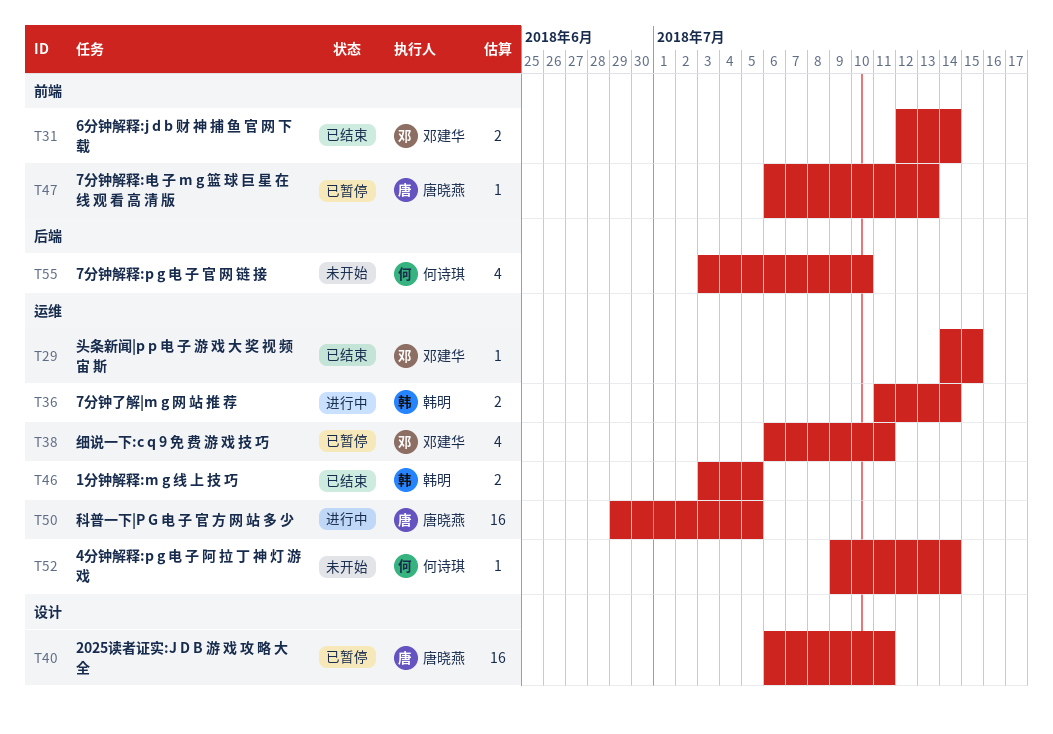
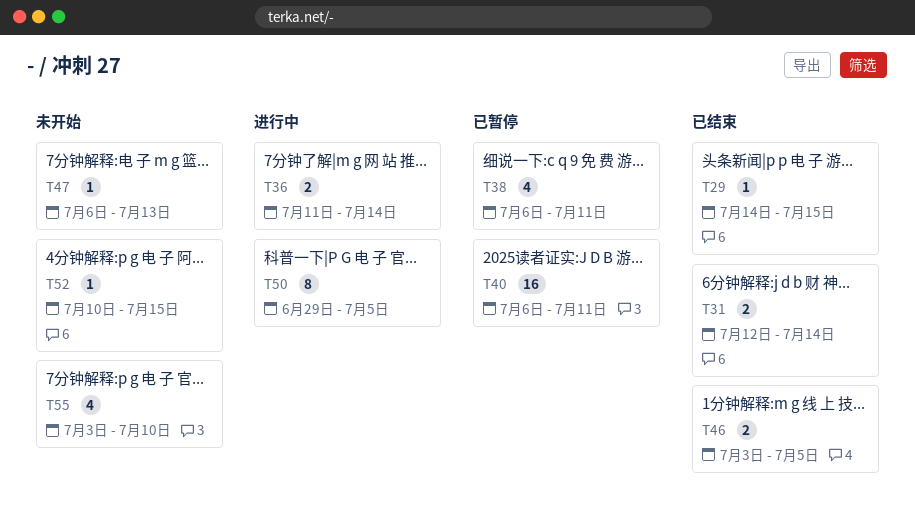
T47, status: 已暂停 -> 未开始
T50, estimate: 16 -> 8
T52, start: Jul 9 -> Jul 10
T52, due: Jul 14 -> Jul 15

